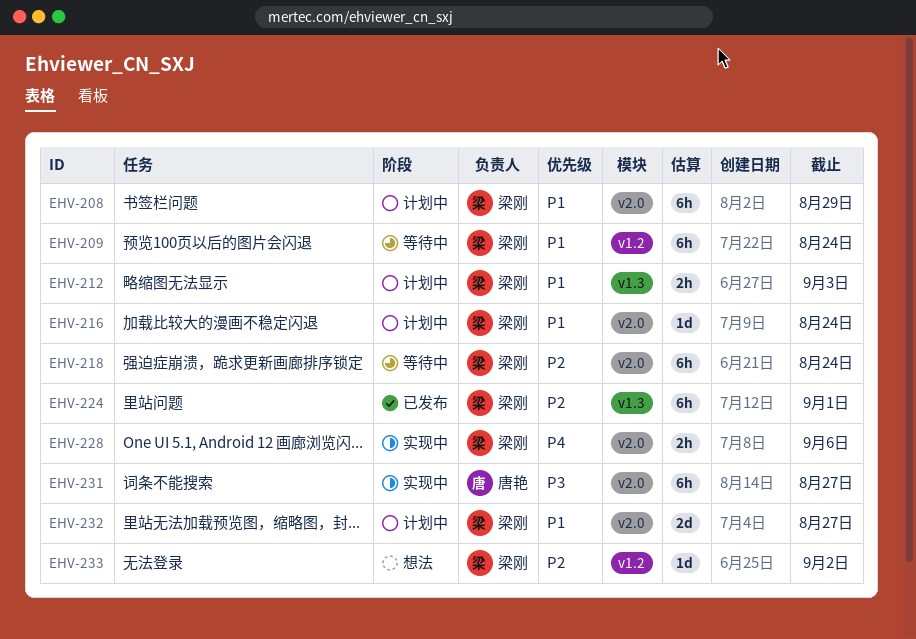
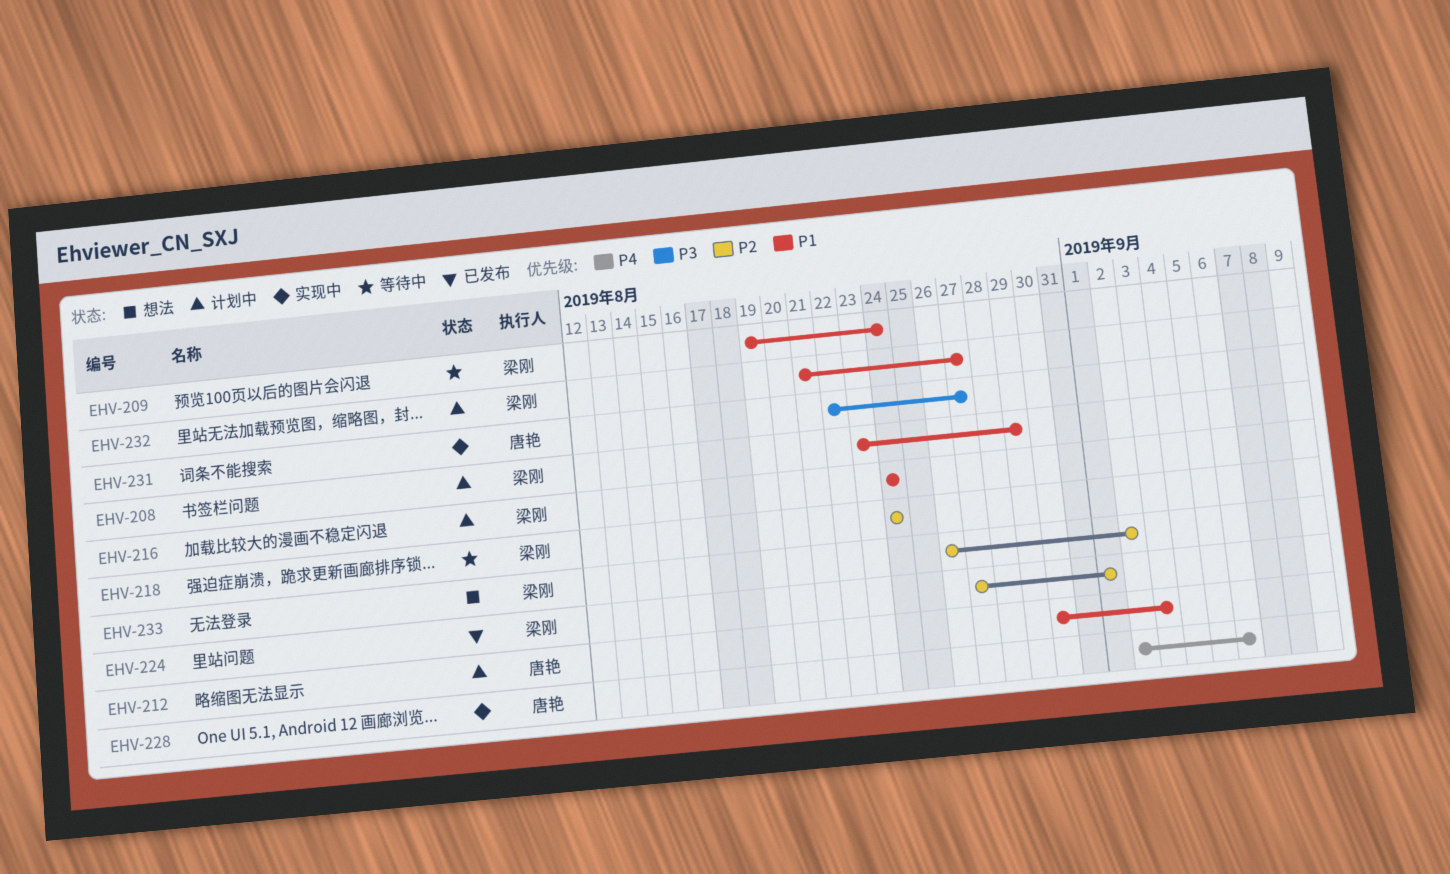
EHV-212, owner: 梁刚 -> 唐艳
EHV-228, owner: 梁刚 -> 唐艳

